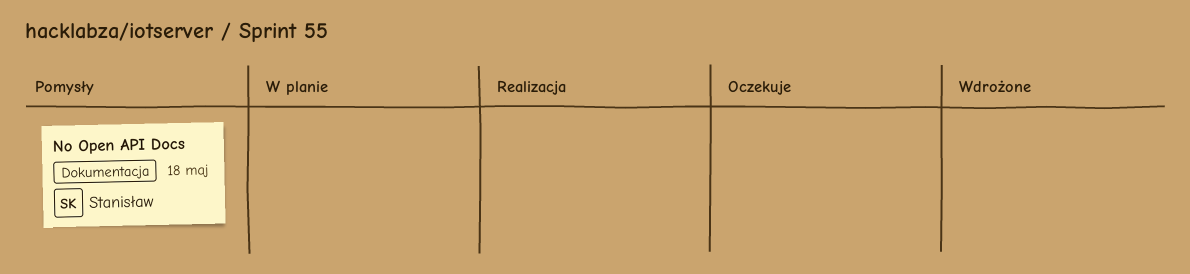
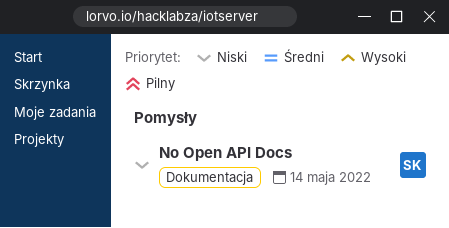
No Open API Docs, due: May 18 -> May 14

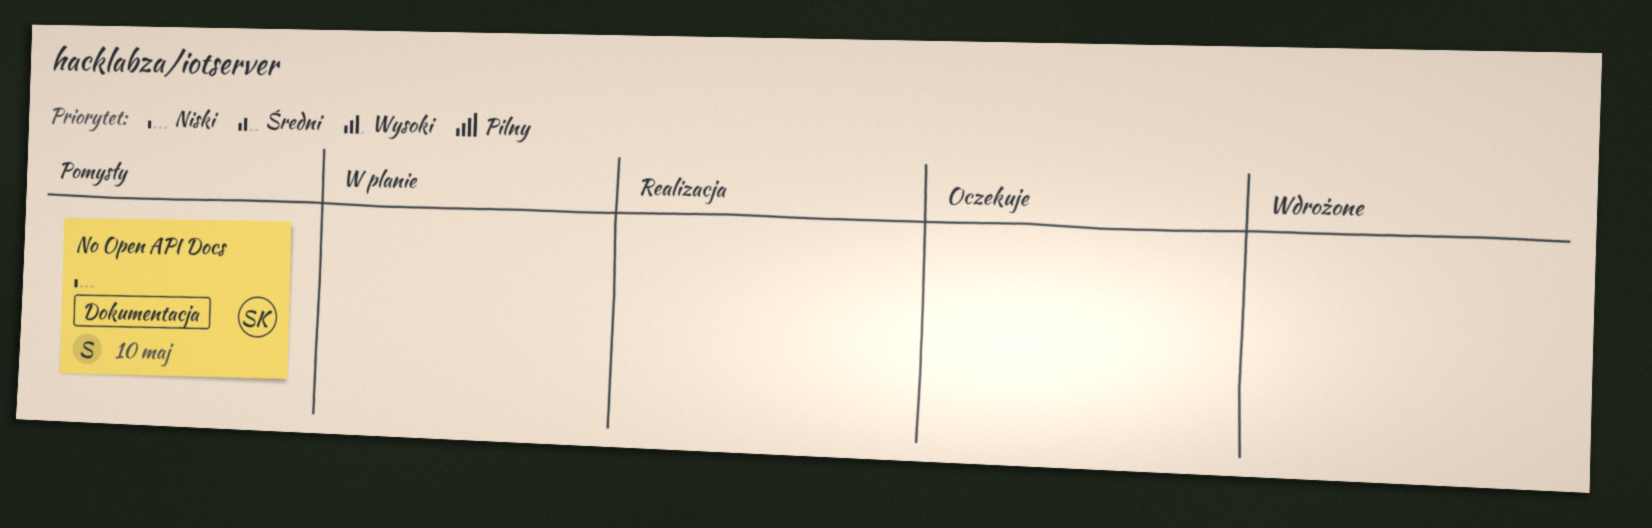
No Open API Docs, due: May 14 -> May 10

